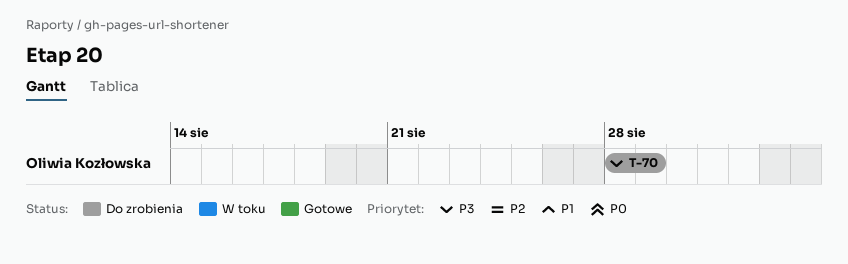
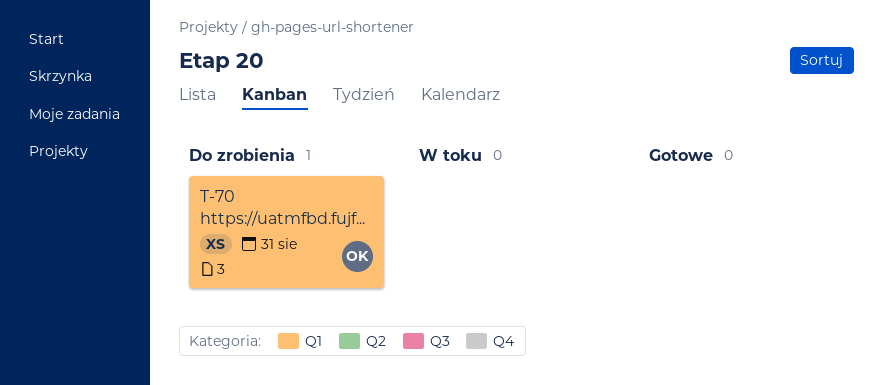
T-70, due: Aug 29 -> Aug 31

